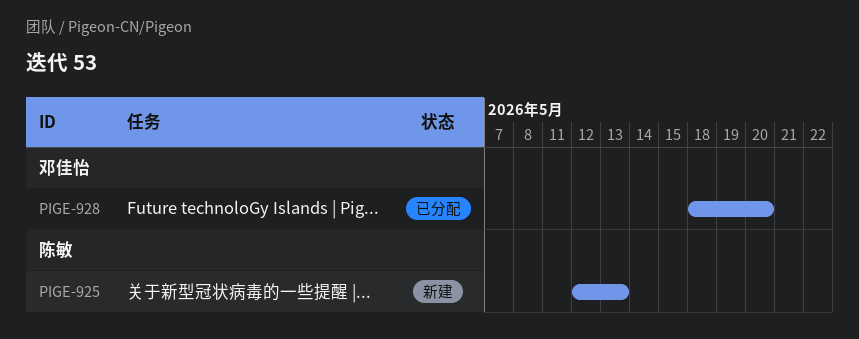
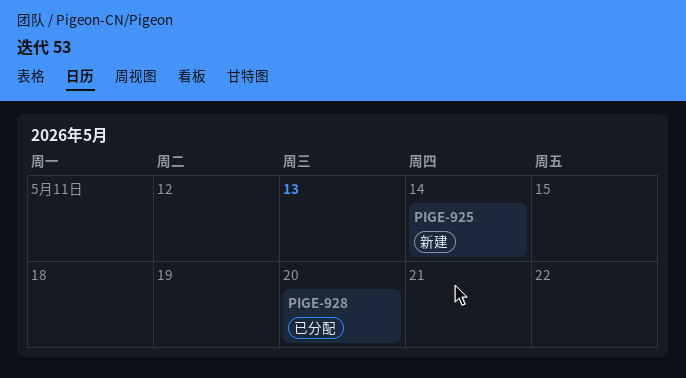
PIGE-925, due: May 13 -> May 14

